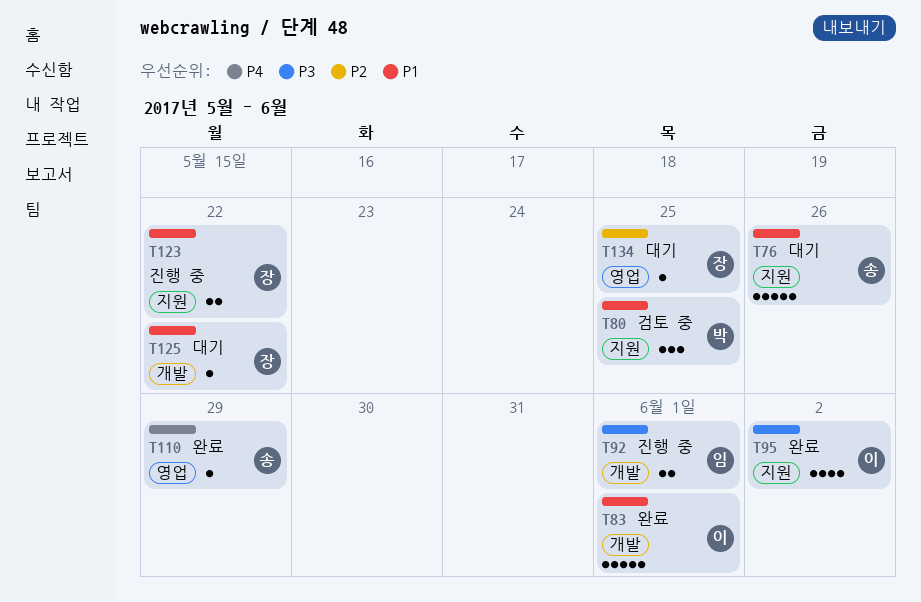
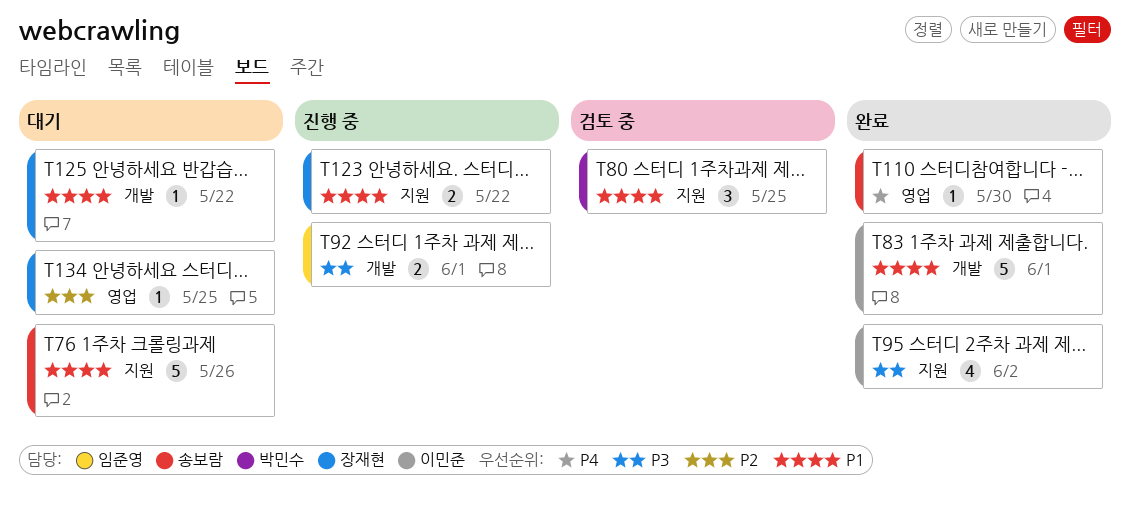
T110, due: May 29 -> May 30

